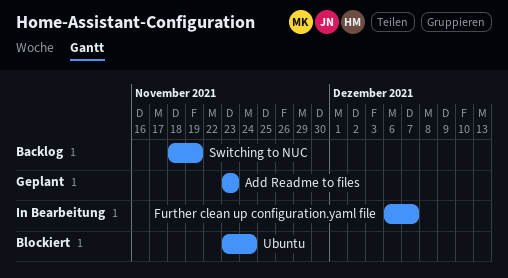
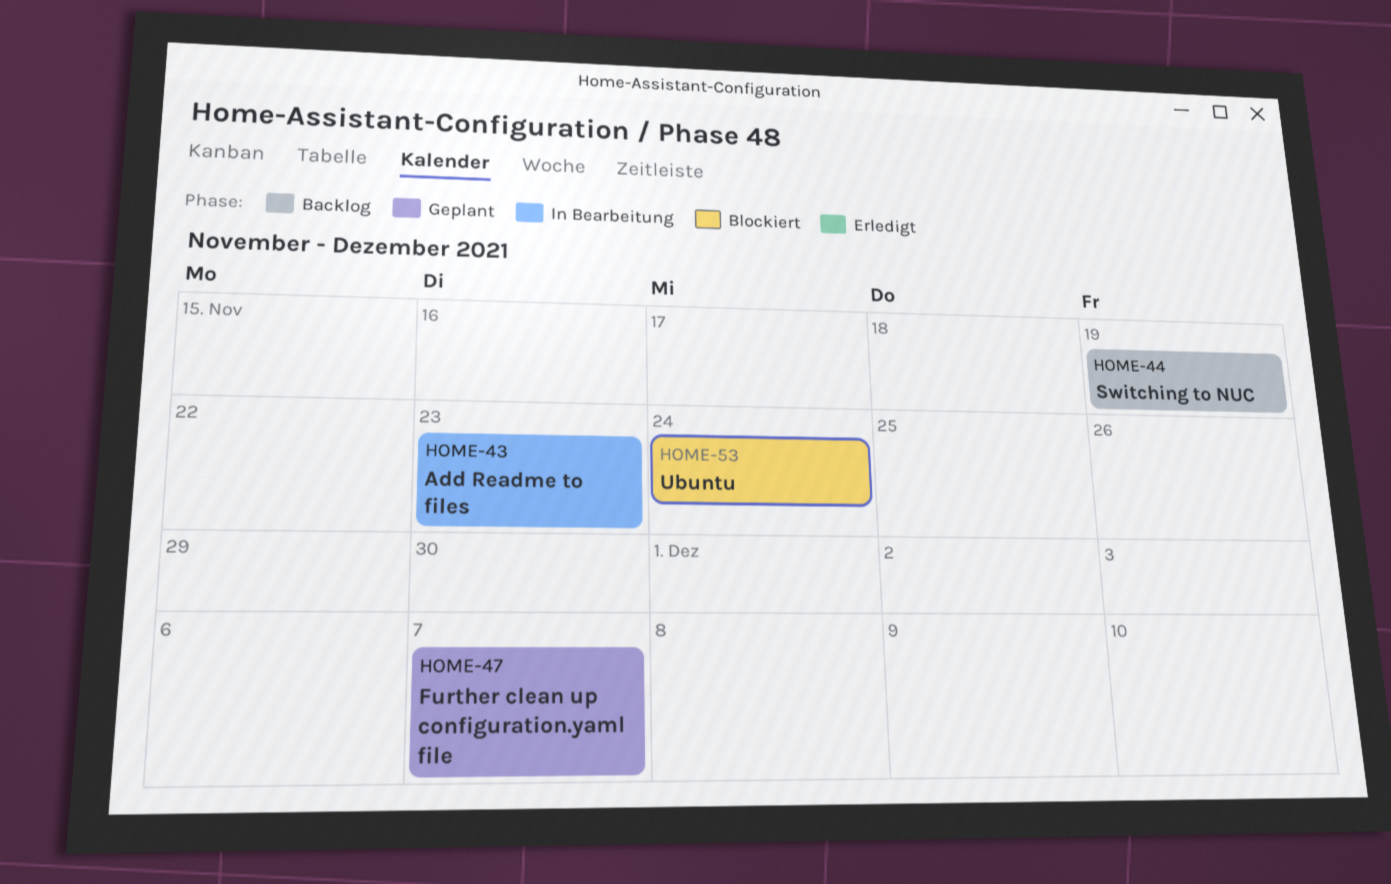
Add Readme to files, status: Geplant -> In Bearbeitung
Further clean up configuration.yaml file, status: In Bearbeitung -> Geplant

